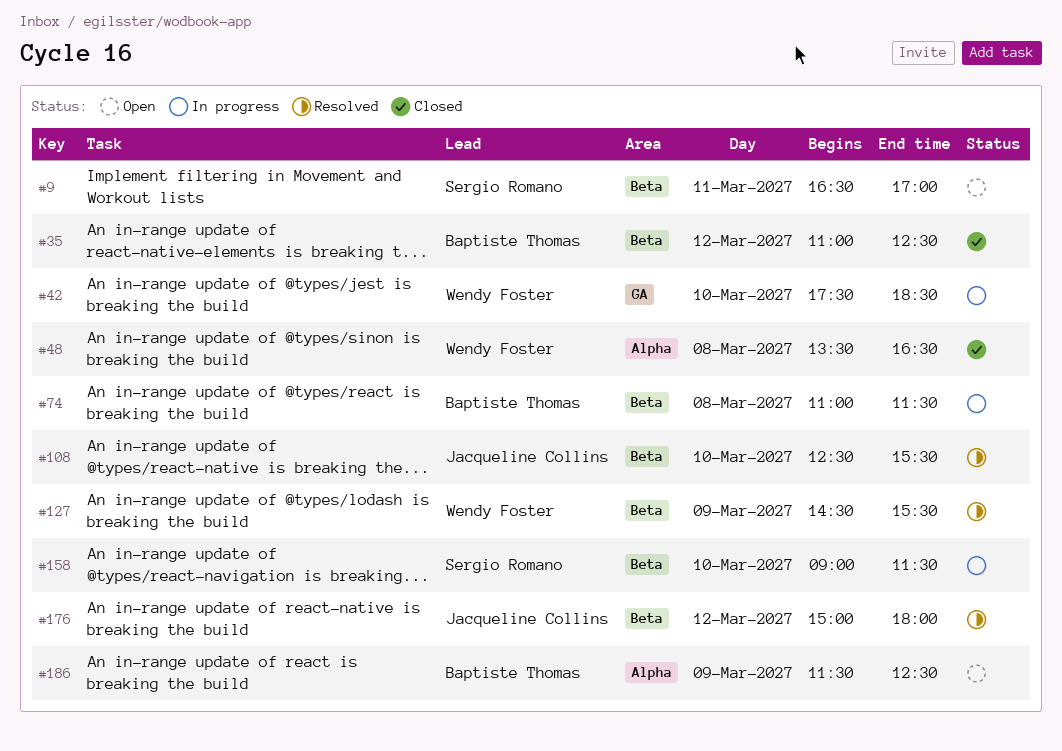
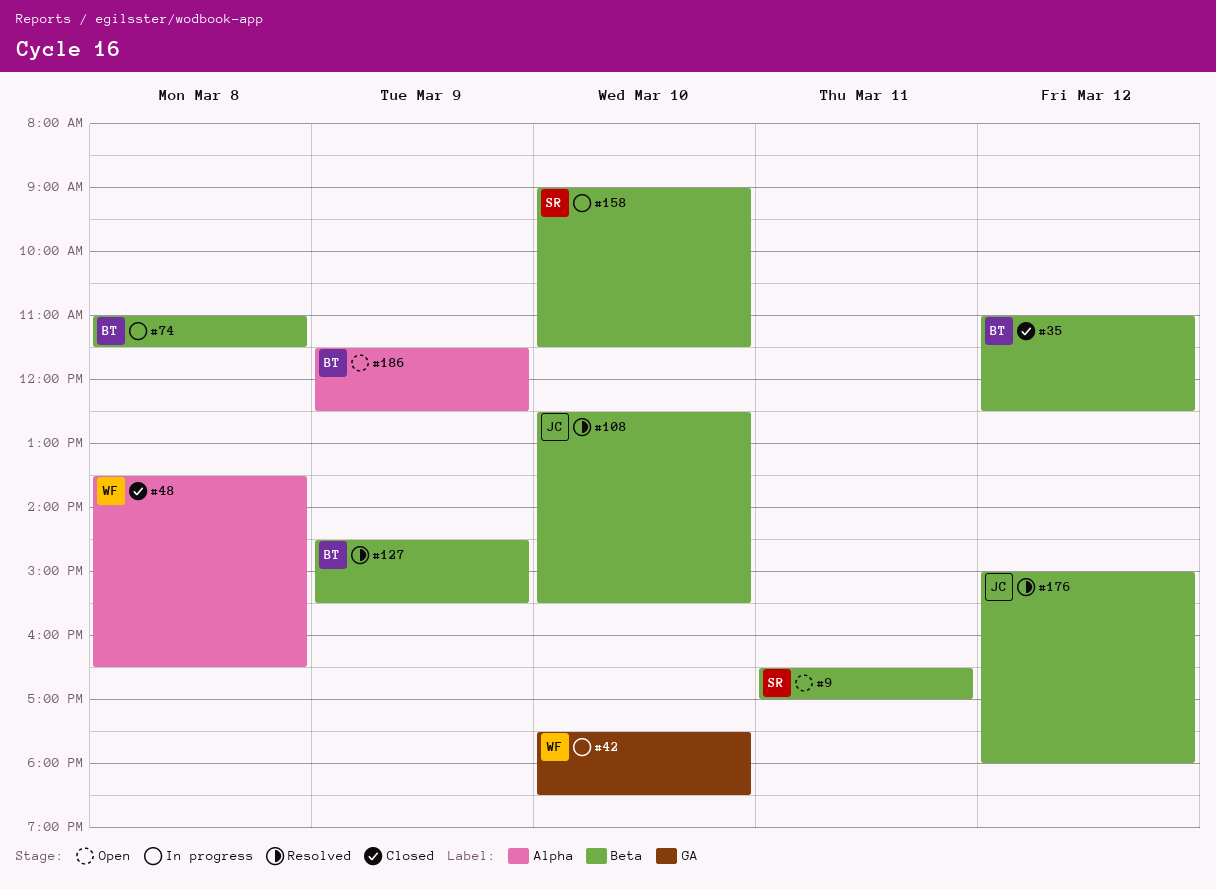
#127, owner: Wendy Foster -> Baptiste Thomas

